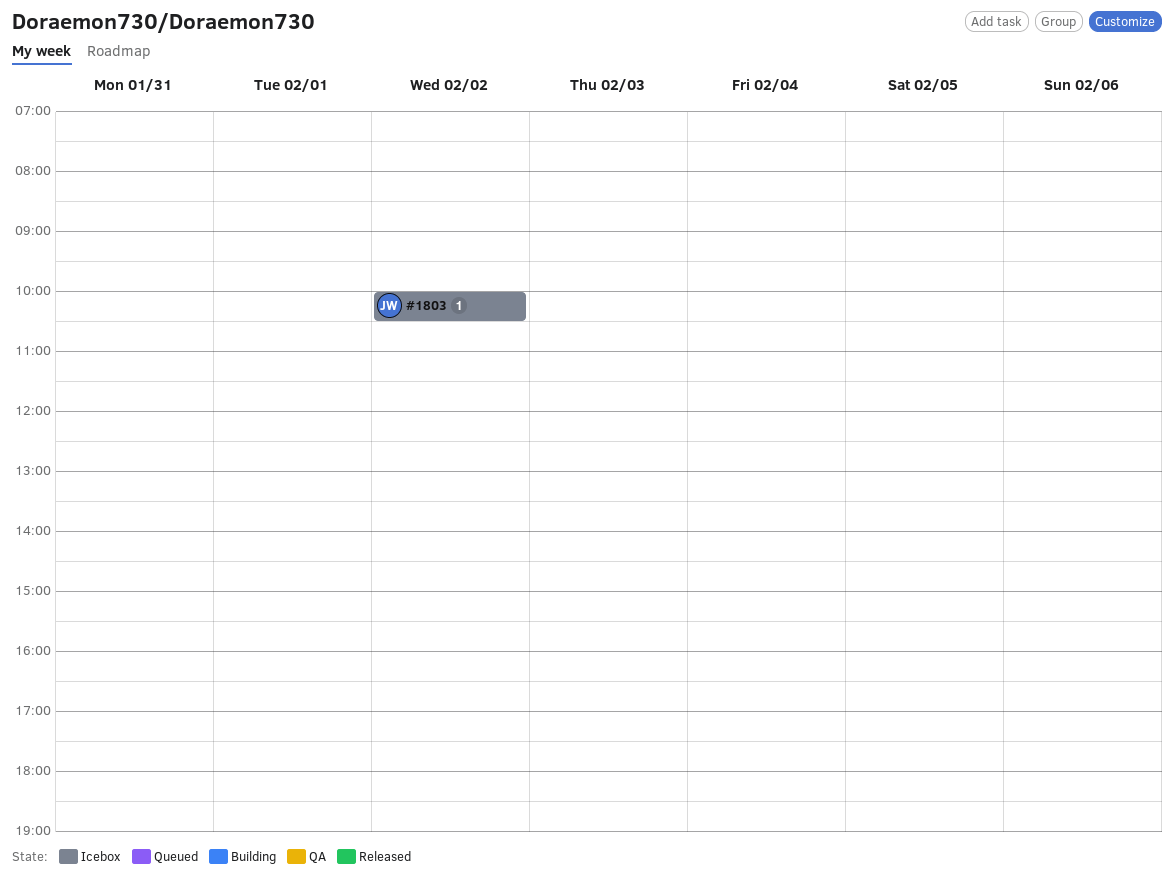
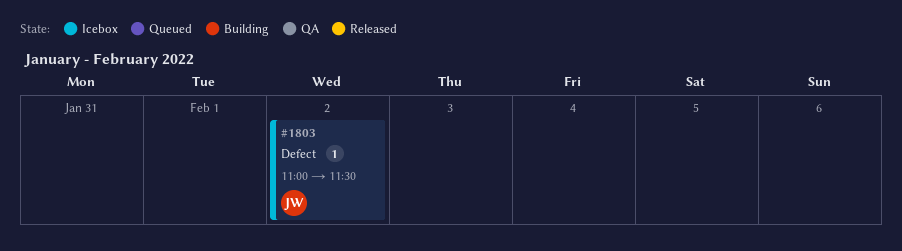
#1803, begins: 10:00 -> 11:00
#1803, ends: 10:30 -> 11:30

